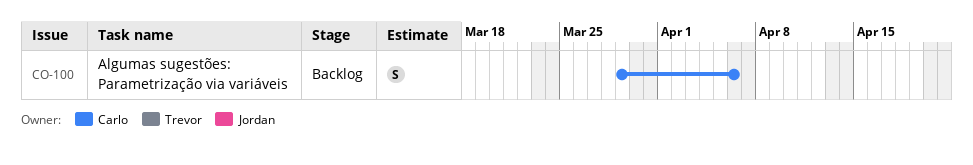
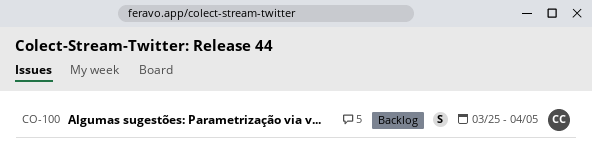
CO-100, start: Mar 29 -> Mar 25
CO-100, due: Apr 6 -> Apr 5

